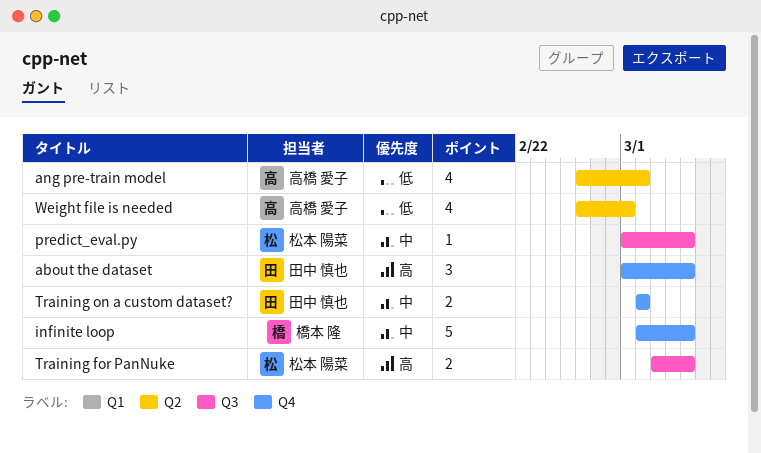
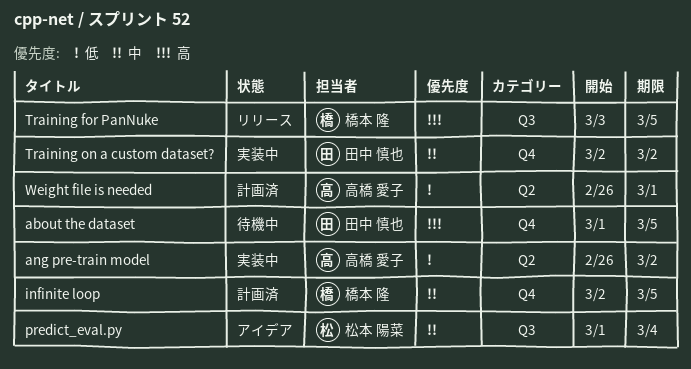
predict_eval.py, due: Mar 5 -> Mar 4
Training for PanNuke, owner: 松本 陽菜 -> 橋本 隆

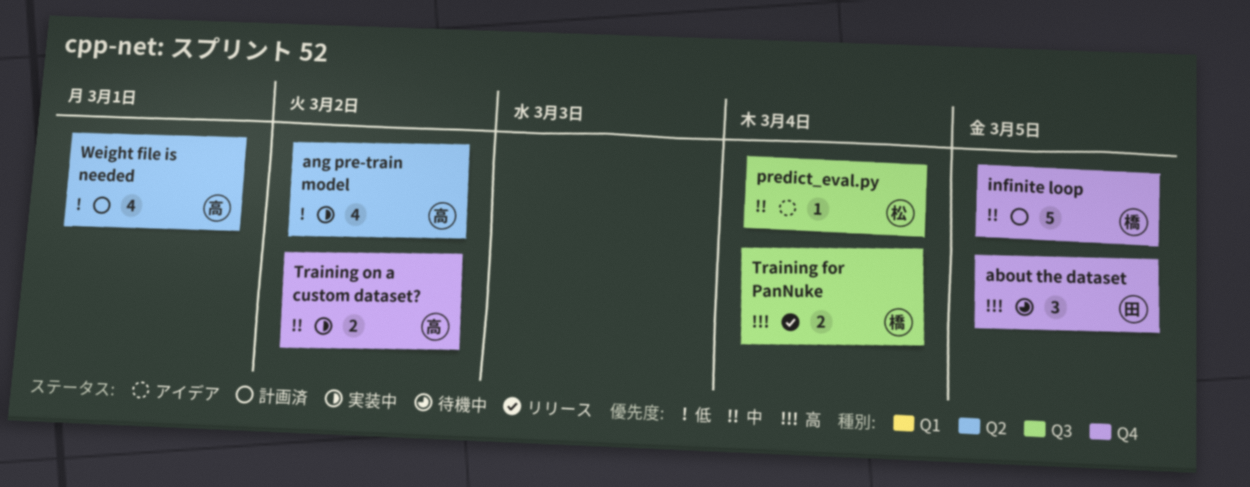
Training for PanNuke, due: Mar 5 -> Mar 4
Training on a custom dataset?, owner: 田中 慎也 -> 高橋 愛子

